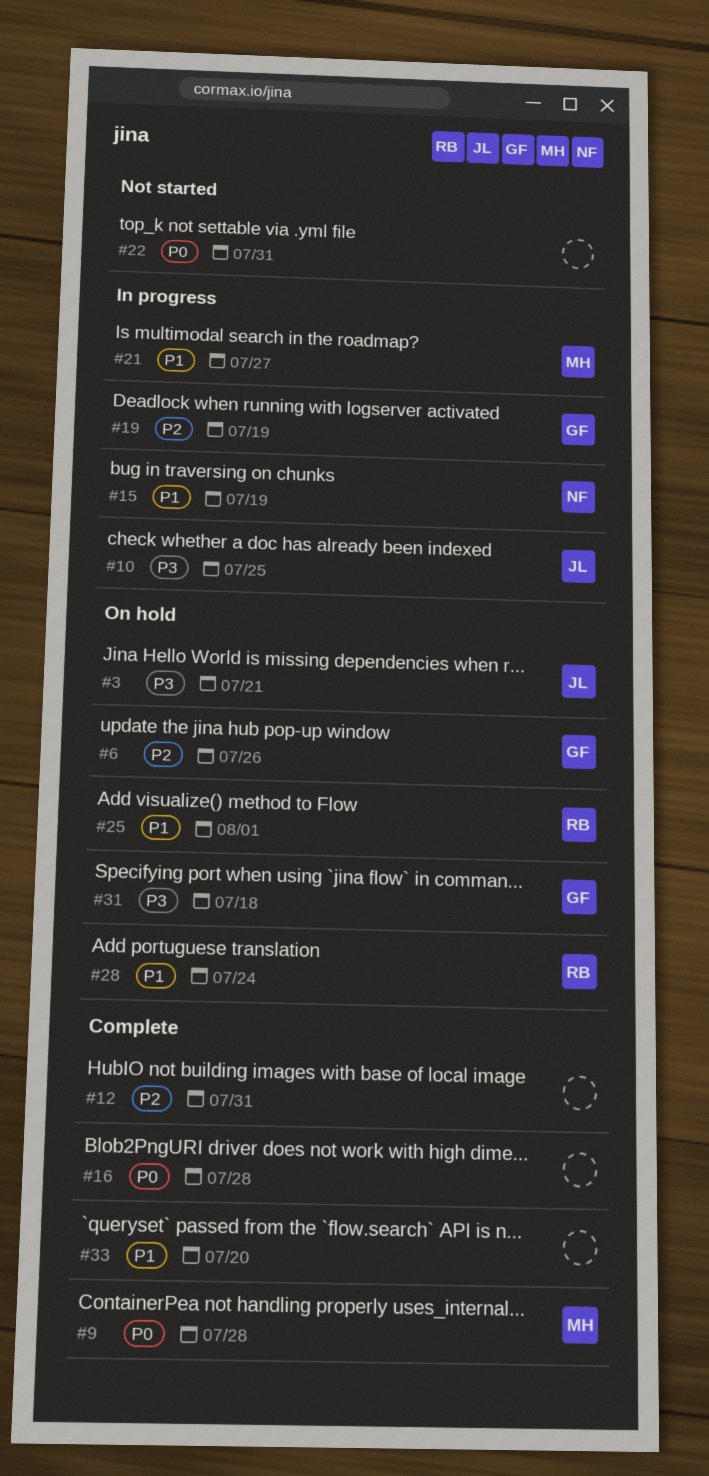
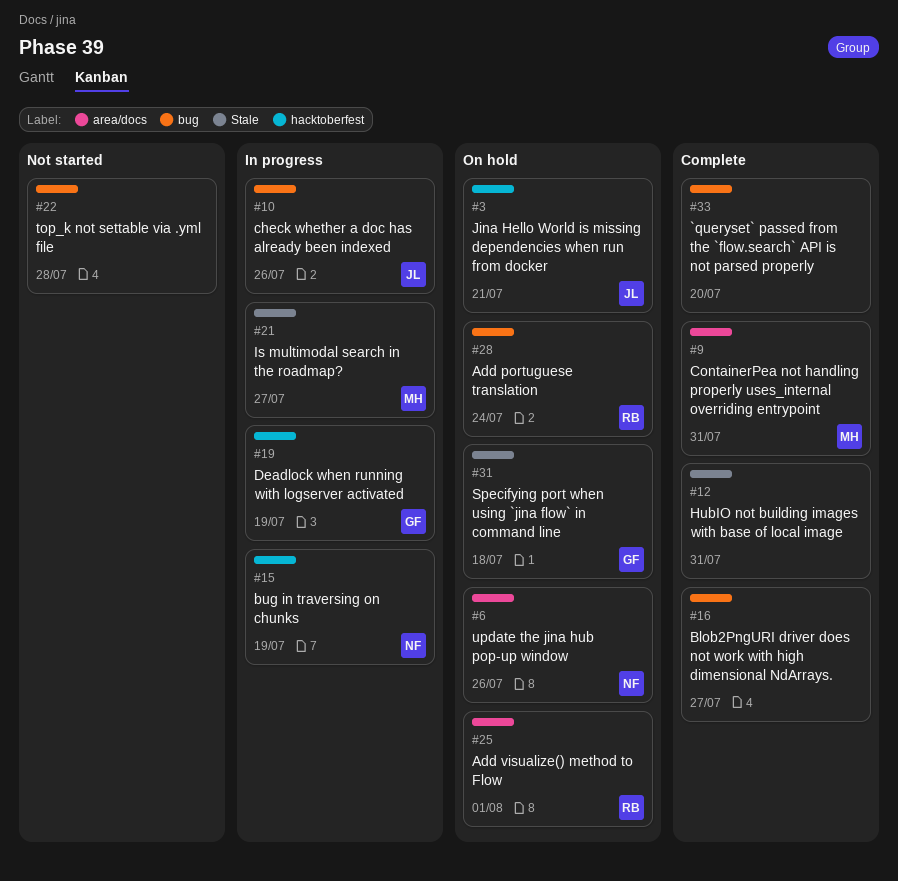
#6, owner: GF -> NF
#9, due: Jul 28 -> Jul 31
#10, due: Jul 25 -> Jul 26
#16, due: Jul 28 -> Jul 27
#22, due: Jul 31 -> Jul 28

